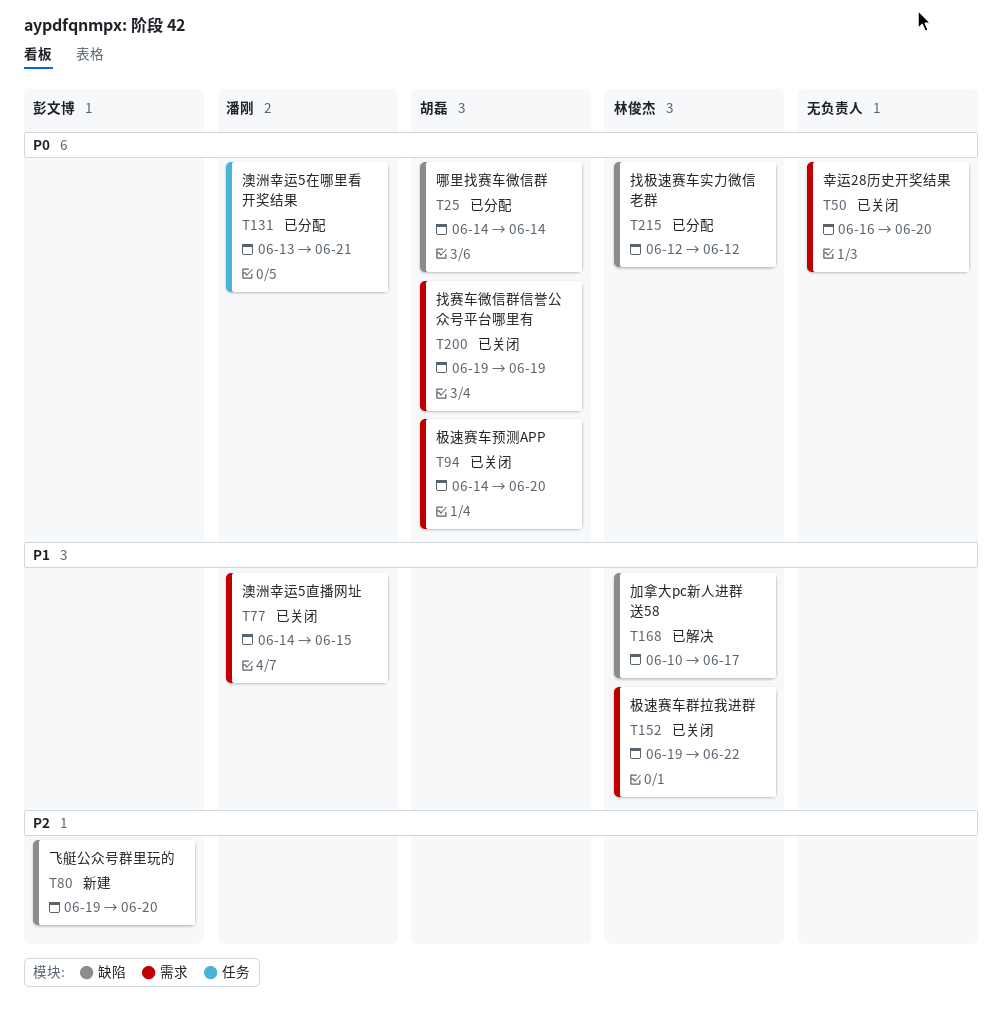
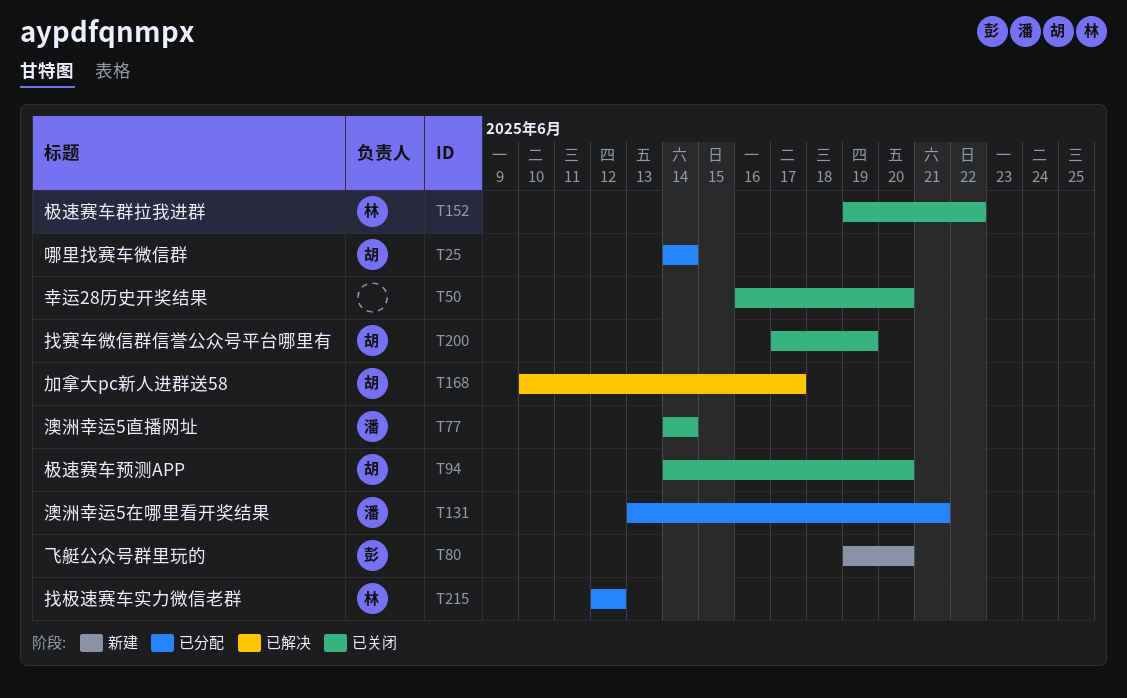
T77, due: Jun 15 -> Jun 14
T168, owner: 林俊杰 -> 胡磊
T200, start: Jun 19 -> Jun 17

